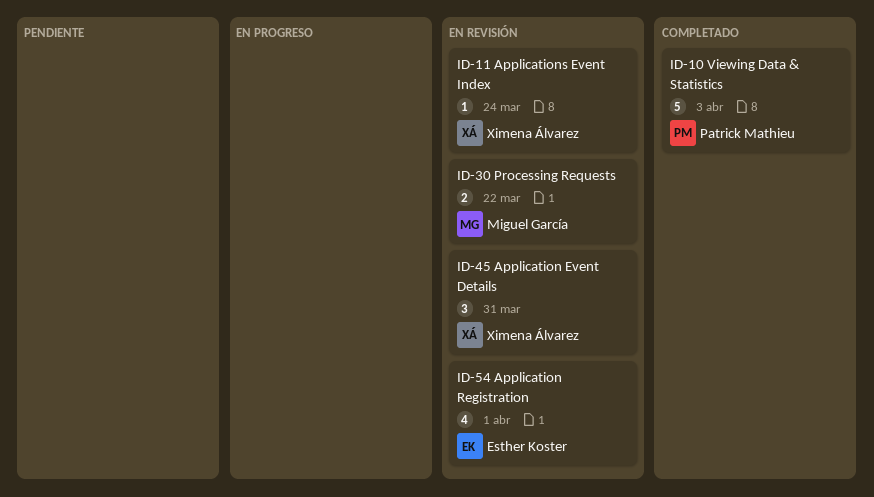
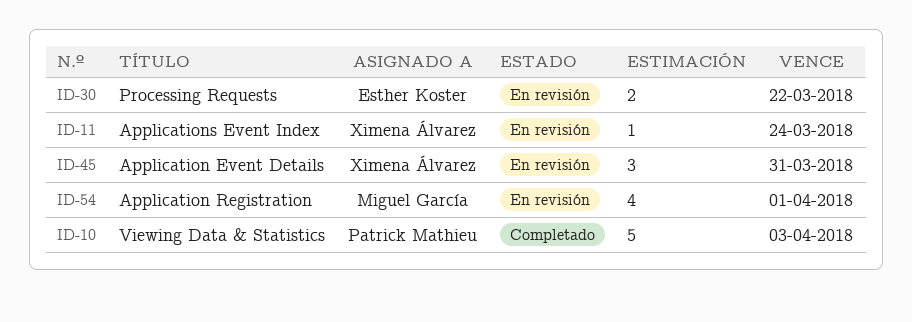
ID-30, owner: Miguel García -> Esther Koster
ID-54, owner: Esther Koster -> Miguel García

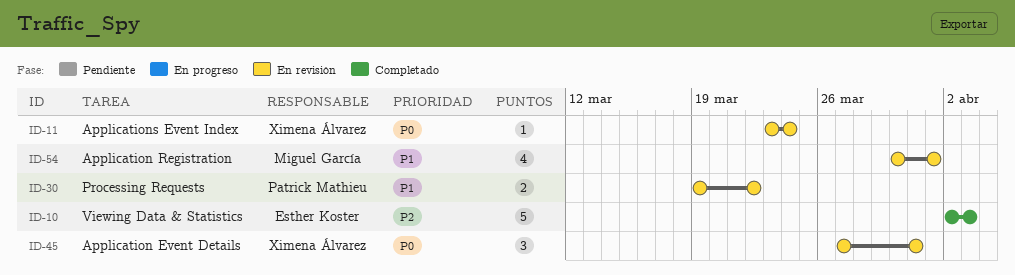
ID-10, owner: Patrick Mathieu -> Esther Koster
ID-30, owner: Esther Koster -> Patrick Mathieu

